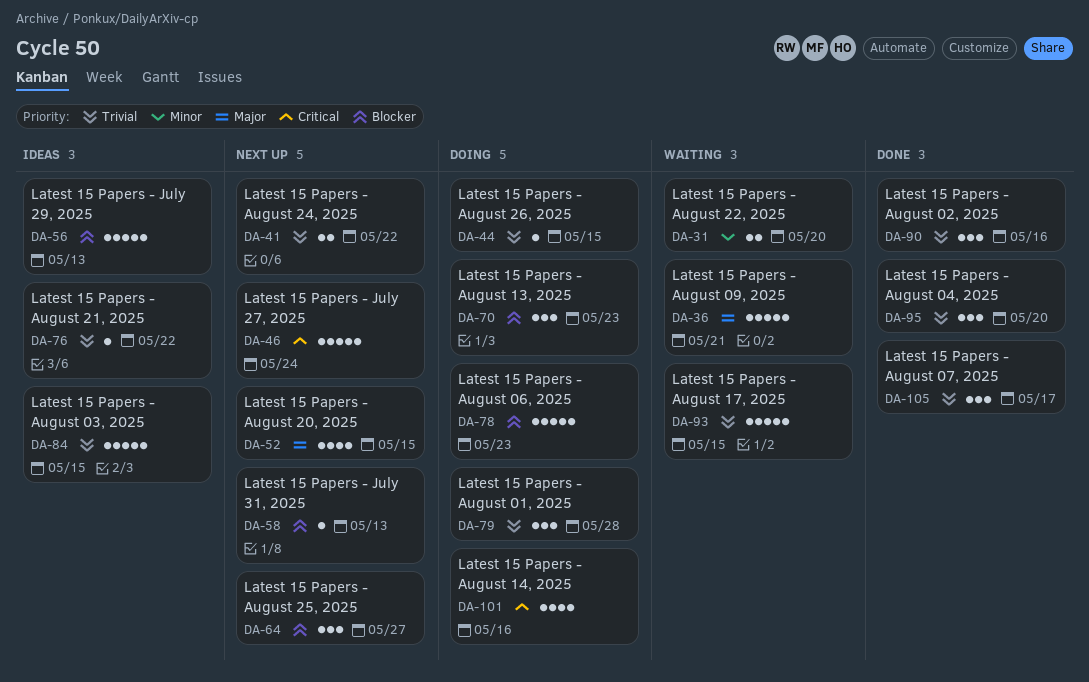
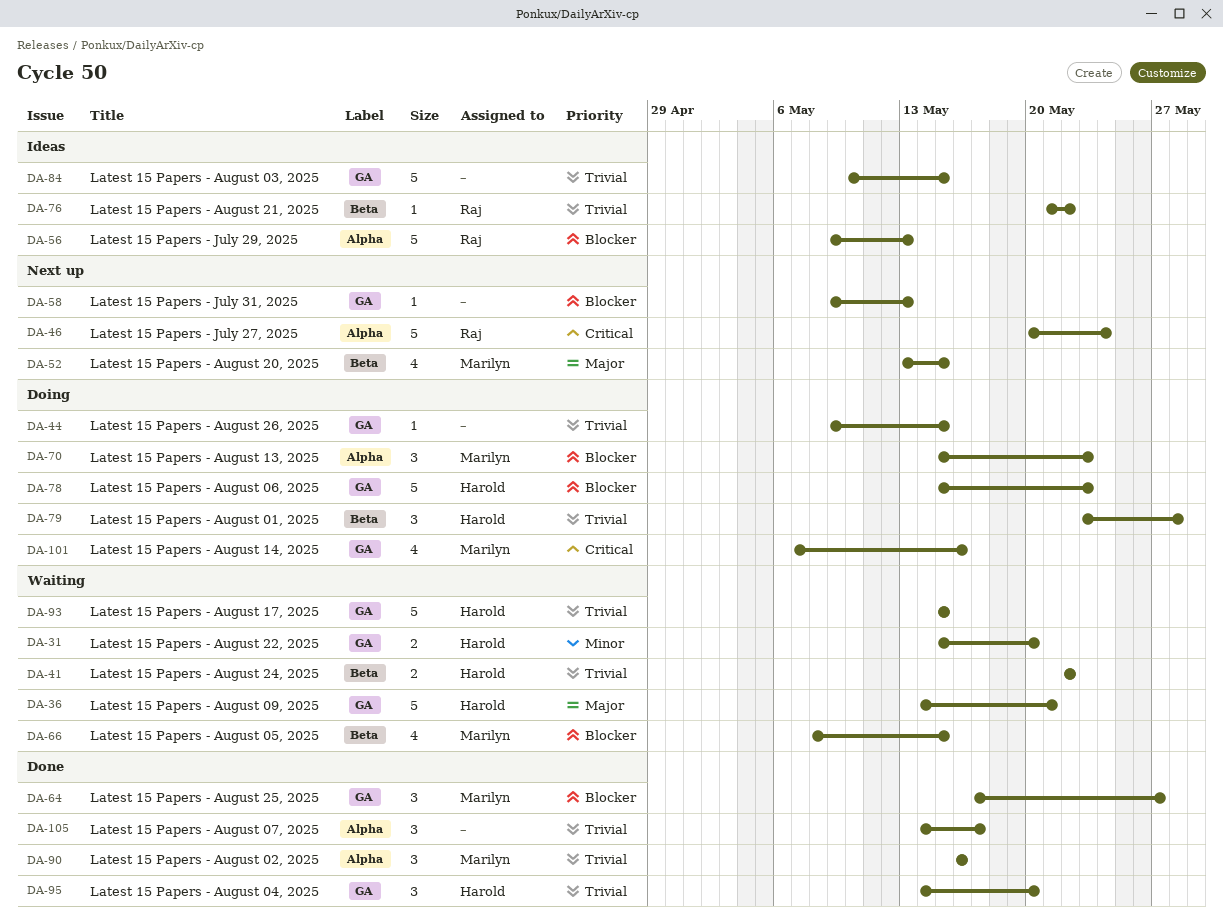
DA-41, status: Next up -> Waiting
DA-64, status: Next up -> Done
DA-66: none -> present

